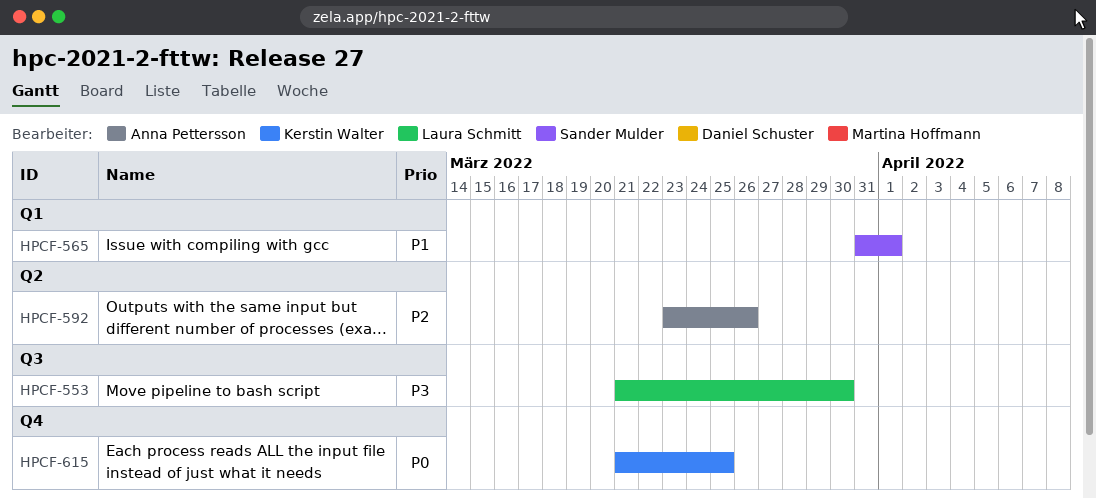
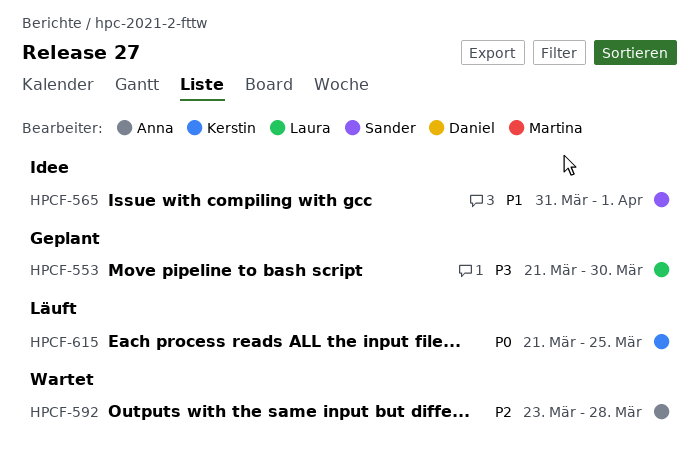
HPCF-592, due: Mar 26 -> Mar 28

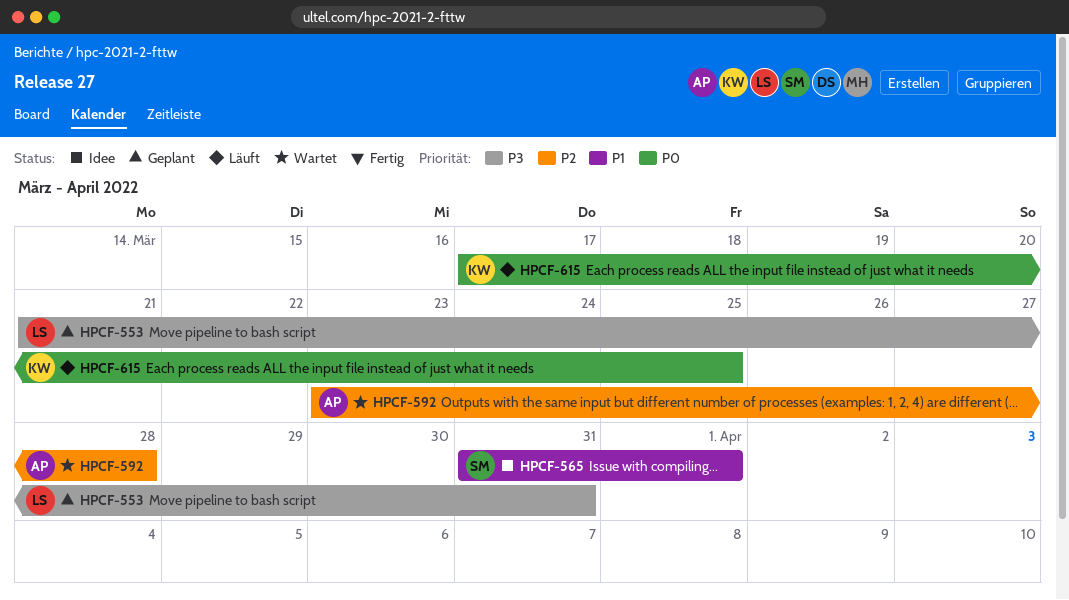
HPCF-553, due: Mar 30 -> Mar 31
HPCF-615, start: Mar 21 -> Mar 17

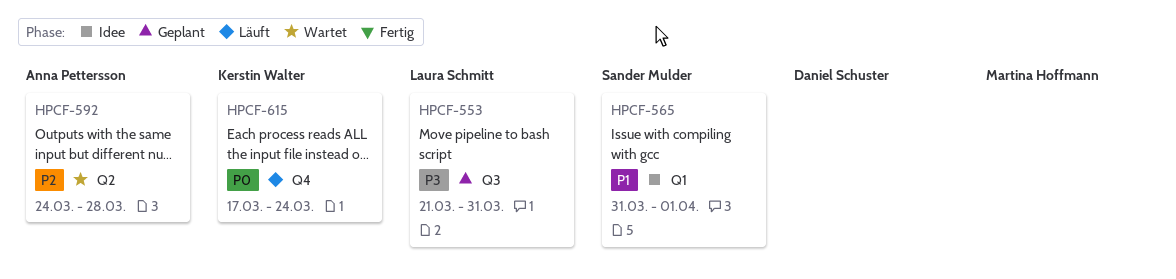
HPCF-592, start: Mar 23 -> Mar 24
HPCF-615, due: Mar 25 -> Mar 24

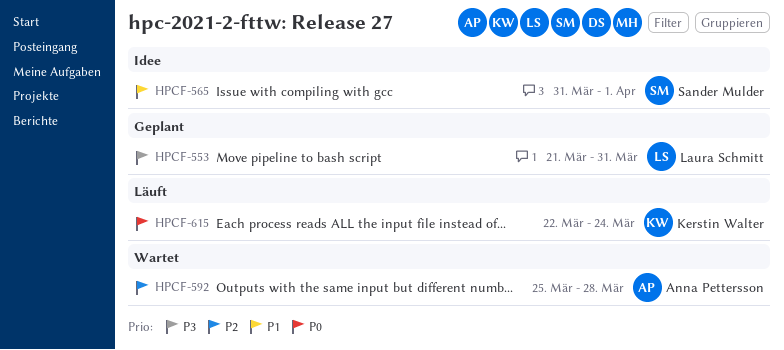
HPCF-592, start: Mar 24 -> Mar 25
HPCF-615, start: Mar 17 -> Mar 22

